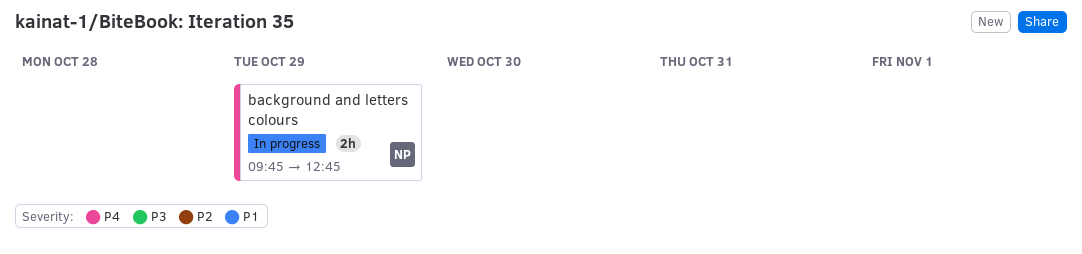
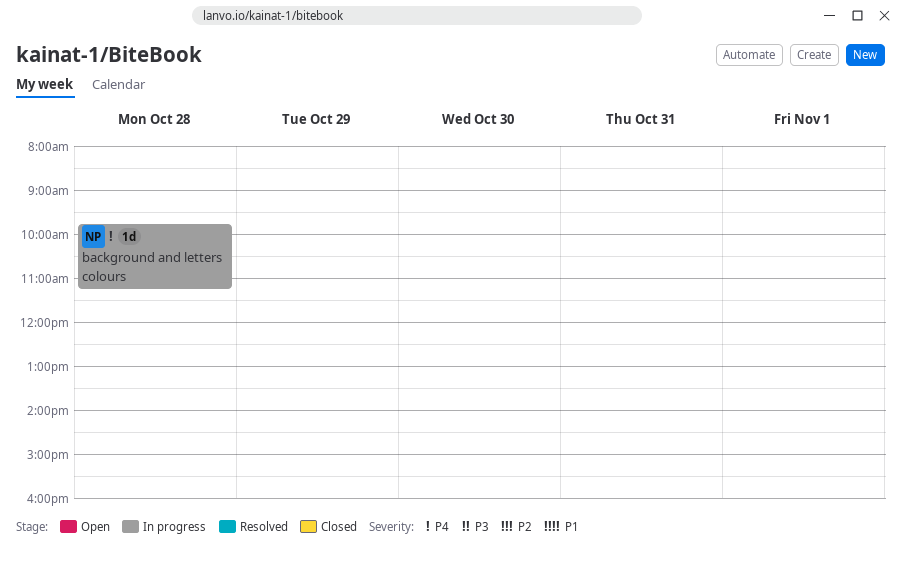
background and letters colours, estimate: 2h -> 1d
background and letters colours, day: Oct 29 -> Oct 28
background and letters colours, ends: 12:45 -> 11:15

